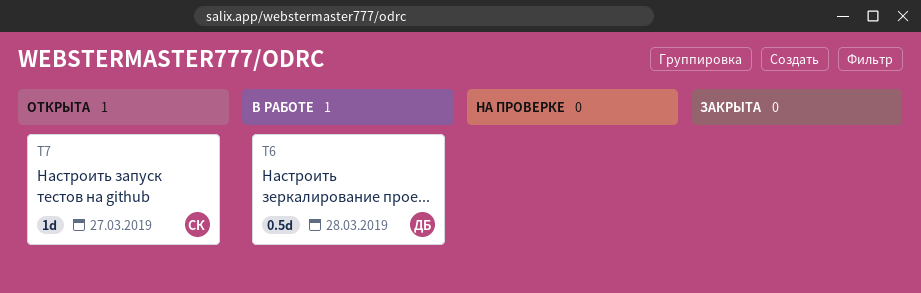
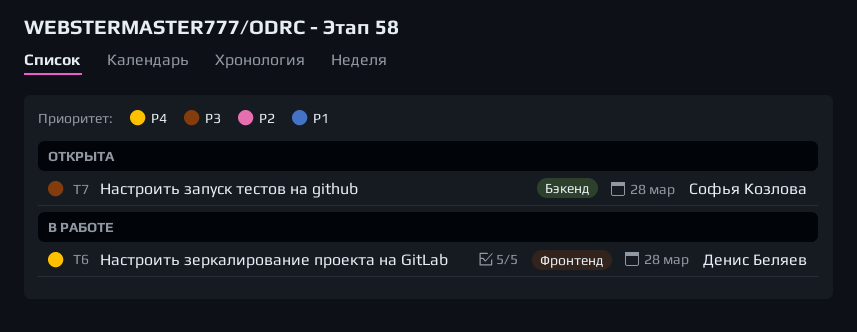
T7, due: Mar 27 -> Mar 28

